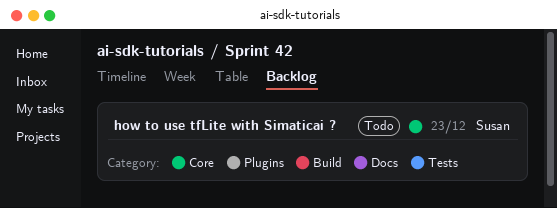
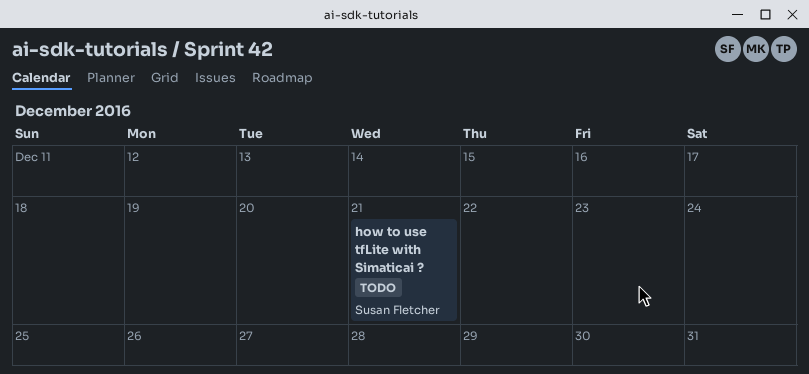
how to use tfLite with Simaticai ?, due: Dec 23 -> Dec 21

